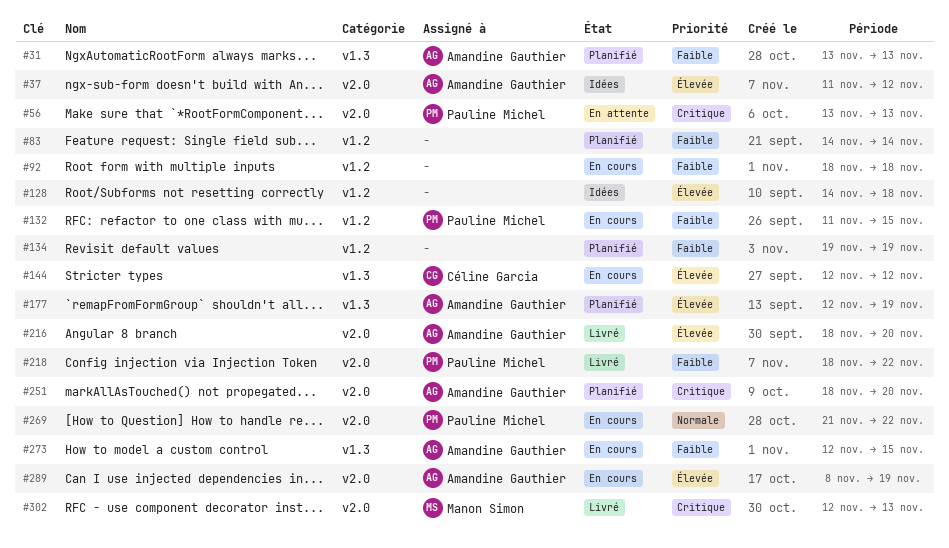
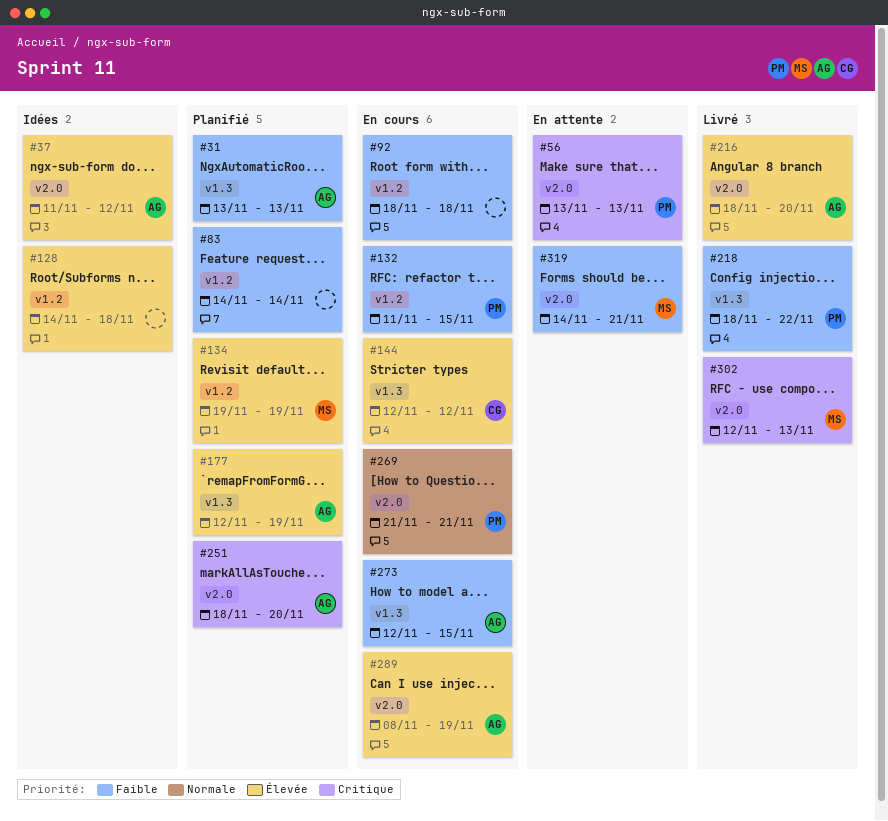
#134, owner: none -> Manon Simon
#134, priority: Faible -> Élevée
#218, label: v2.0 -> v1.3
#269, due: Nov 22 -> Nov 21
#319: none -> present

